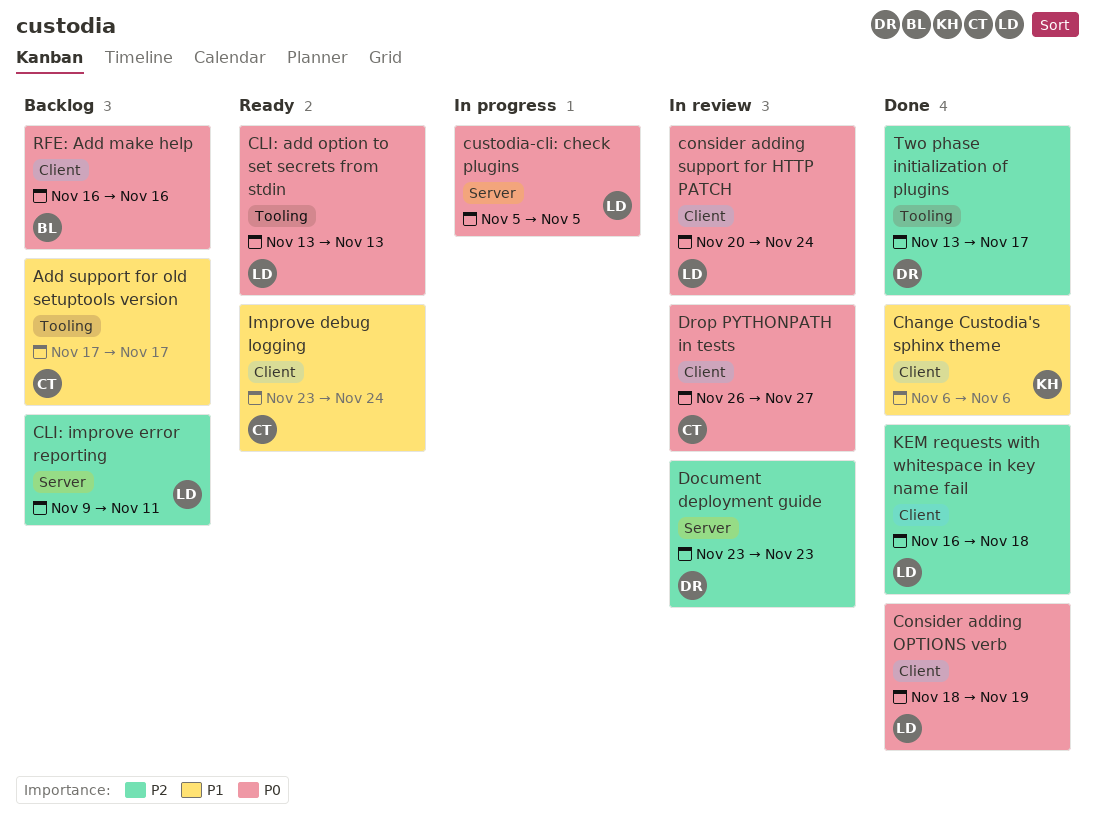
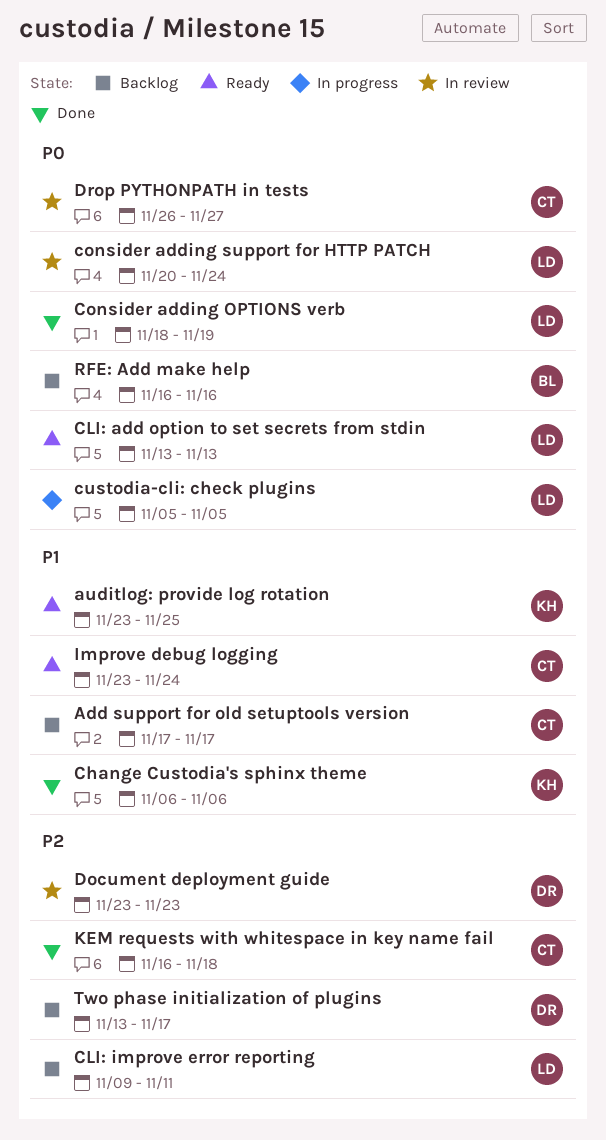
auditlog: provide log rotation: none -> present
KEM requests with whitespace in key name fail, owner: LD -> CT
Two phase initialization of plugins, status: Done -> Backlog

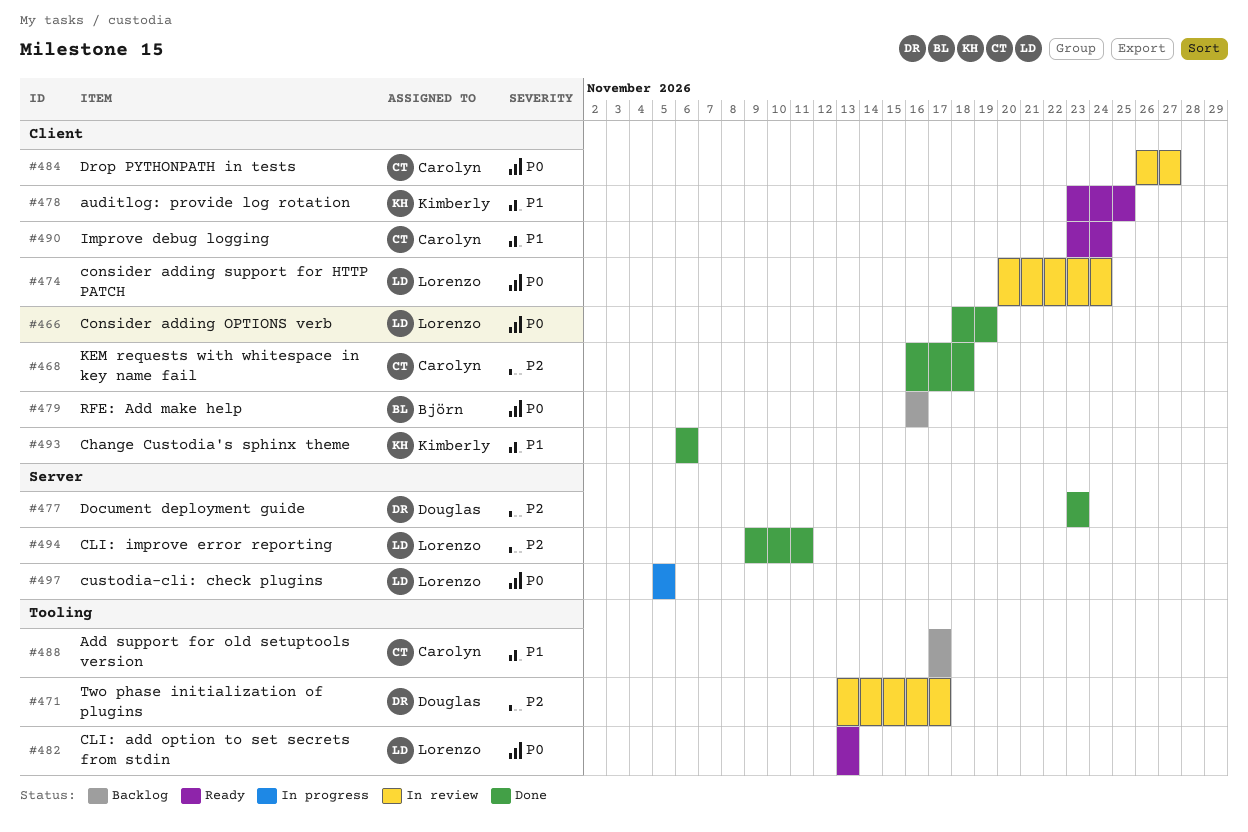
CLI: improve error reporting, status: Backlog -> Done
Document deployment guide, status: In review -> Done
Two phase initialization of plugins, status: Backlog -> In review

